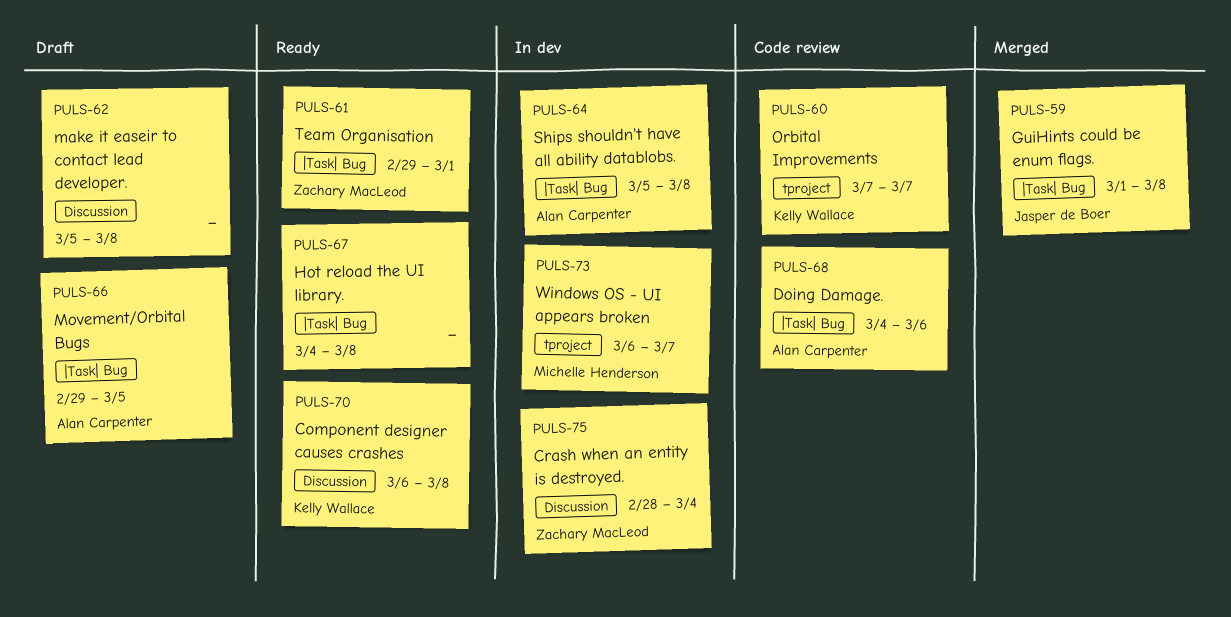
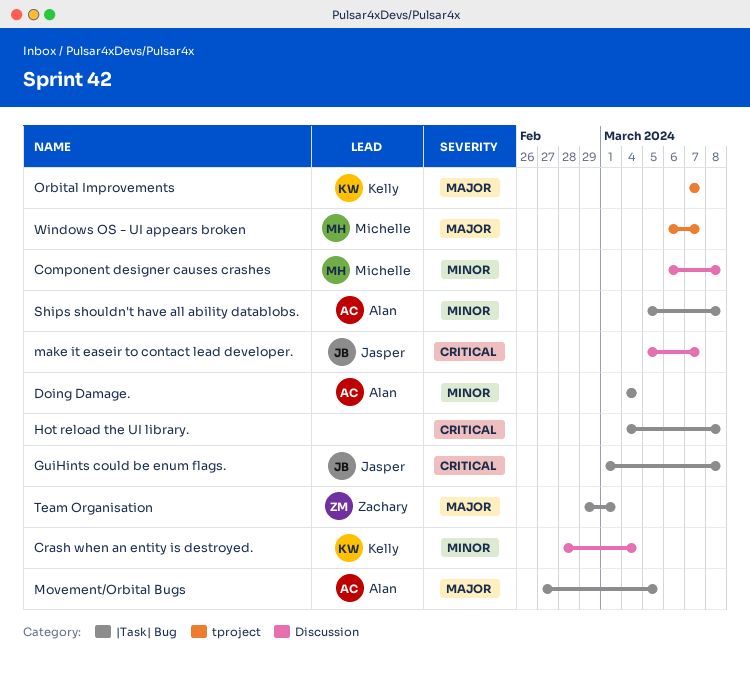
Component designer causes crashes, owner: Kelly Wallace -> Michelle Henderson
Crash when an entity is destroyed., owner: Zachary MacLeod -> Kelly Wallace
Doing Damage., due: Mar 6 -> Mar 4
make it easeir to contact lead developer., owner: none -> Jasper de Boer
make it easeir to contact lead developer., due: Mar 8 -> Mar 7
Movement/Orbital Bugs, start: Feb 29 -> Feb 27

